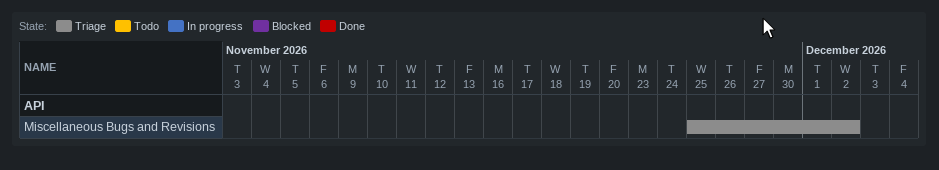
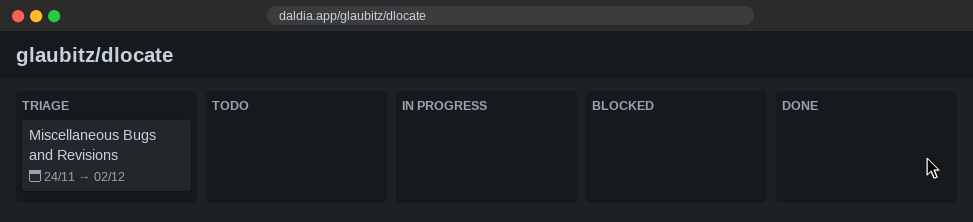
Miscellaneous Bugs and Revisions, start: Nov 25 -> Nov 24

